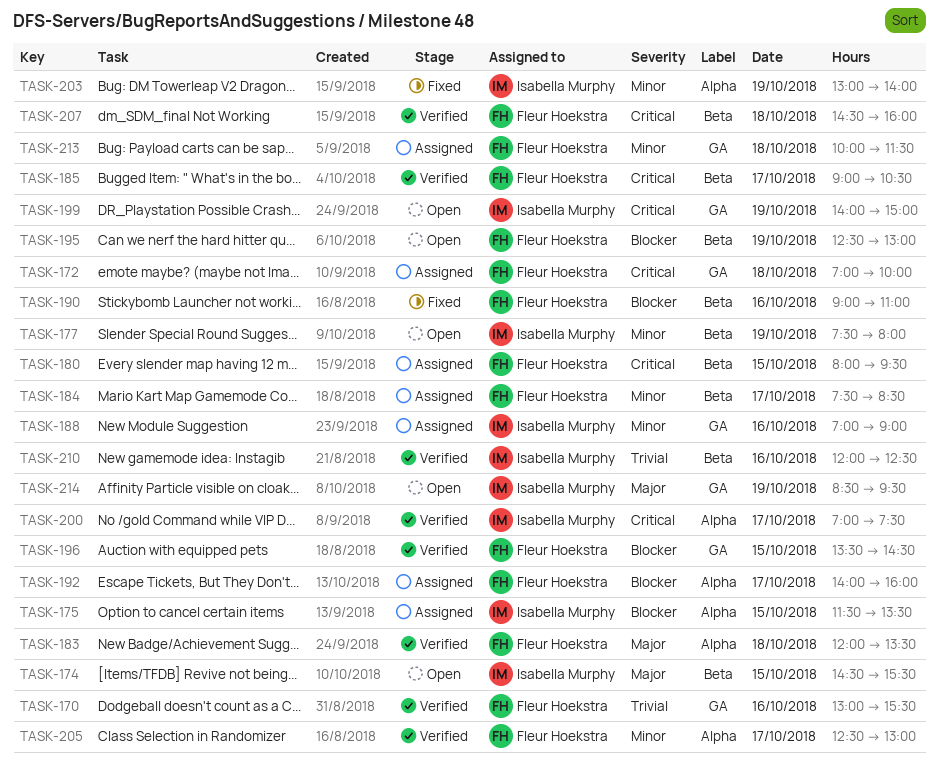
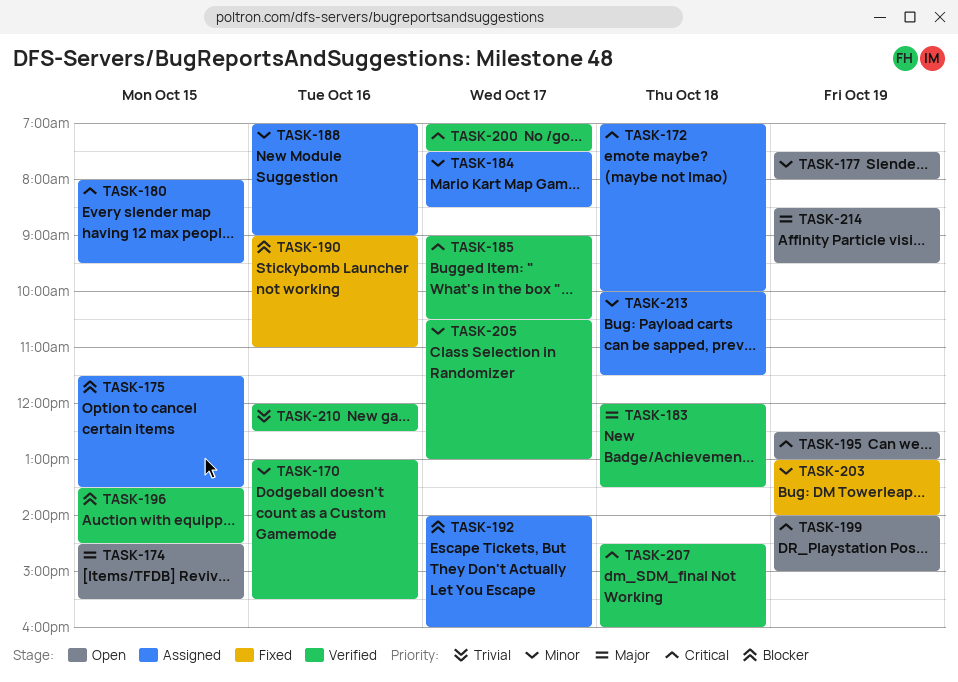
TASK-170, priority: Trivial -> Minor
TASK-195, priority: Blocker -> Critical
TASK-205, begins: 12:30 -> 10:30

